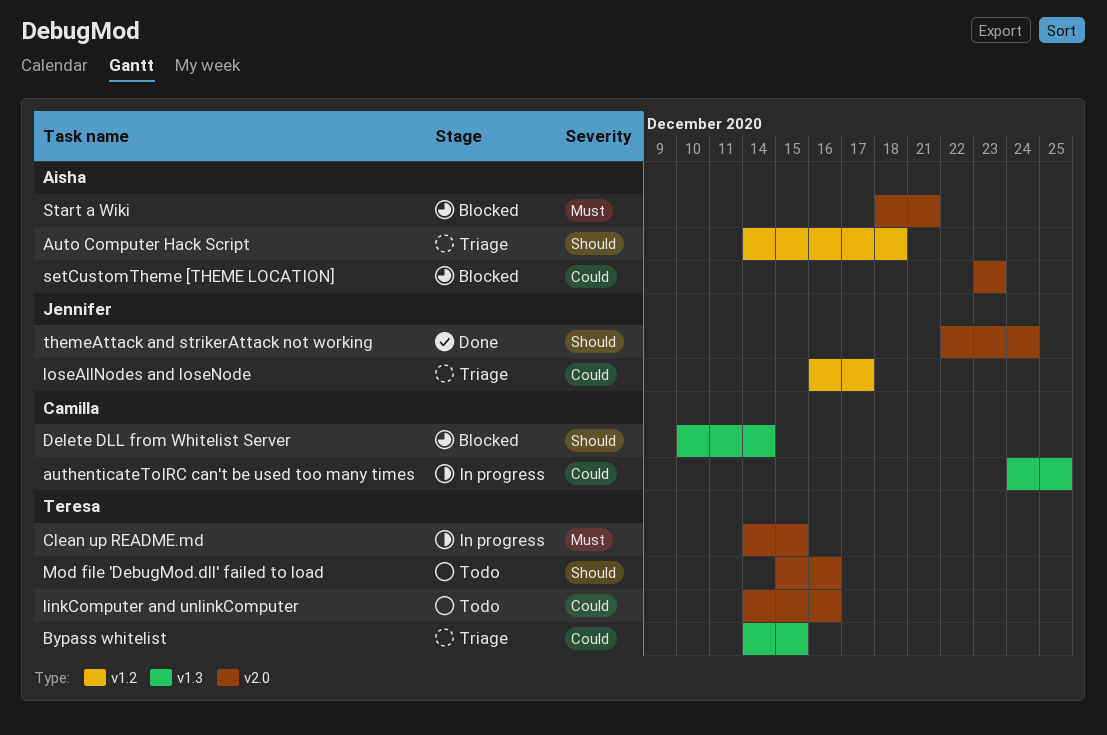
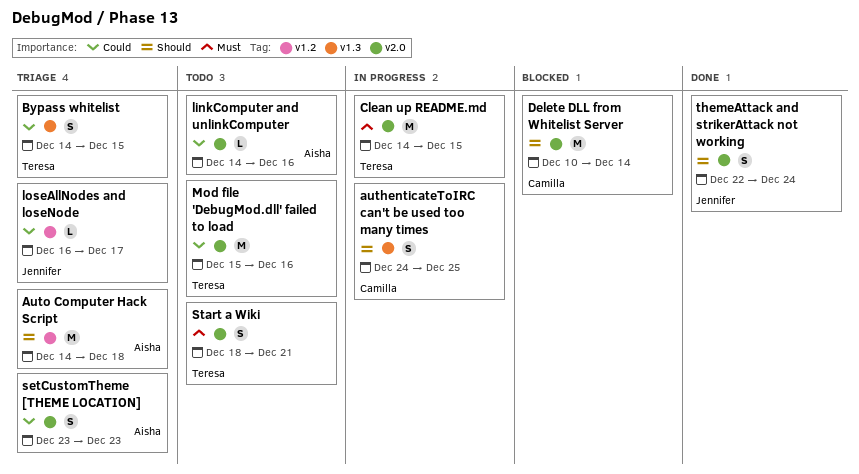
authenticateToIRC can't be used too many times, priority: Could -> Should
Delete DLL from Whitelist Server, label: v1.3 -> v2.0
linkComputer and unlinkComputer, owner: Teresa -> Aisha
Mod file 'DebugMod.dll' failed to load, priority: Should -> Could
setCustomTheme [THEME LOCATION], status: Blocked -> Triage
Start a Wiki, status: Blocked -> Todo
Start a Wiki, owner: Aisha -> Teresa

